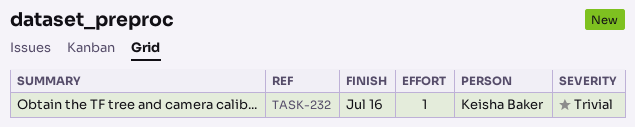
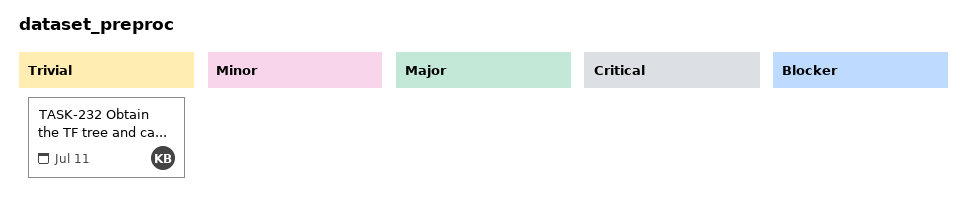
TASK-232, due: Jul 16 -> Jul 11

